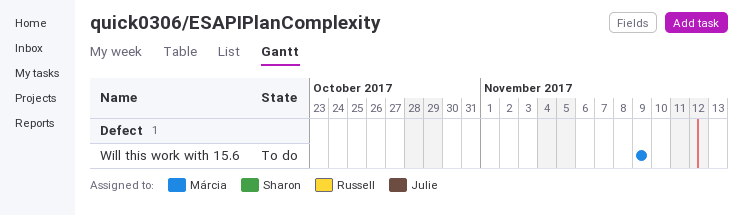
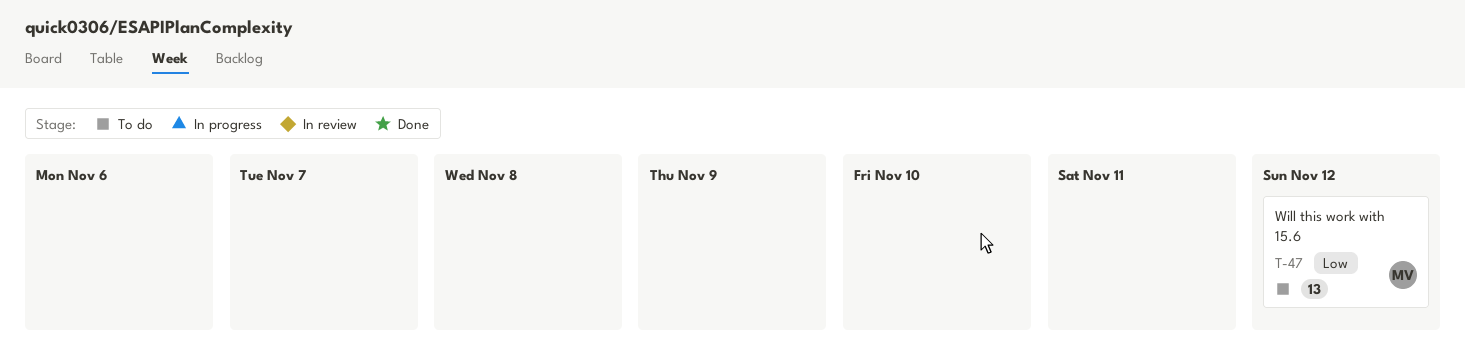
Will this work with 15.6, due: Nov 9 -> Nov 12

